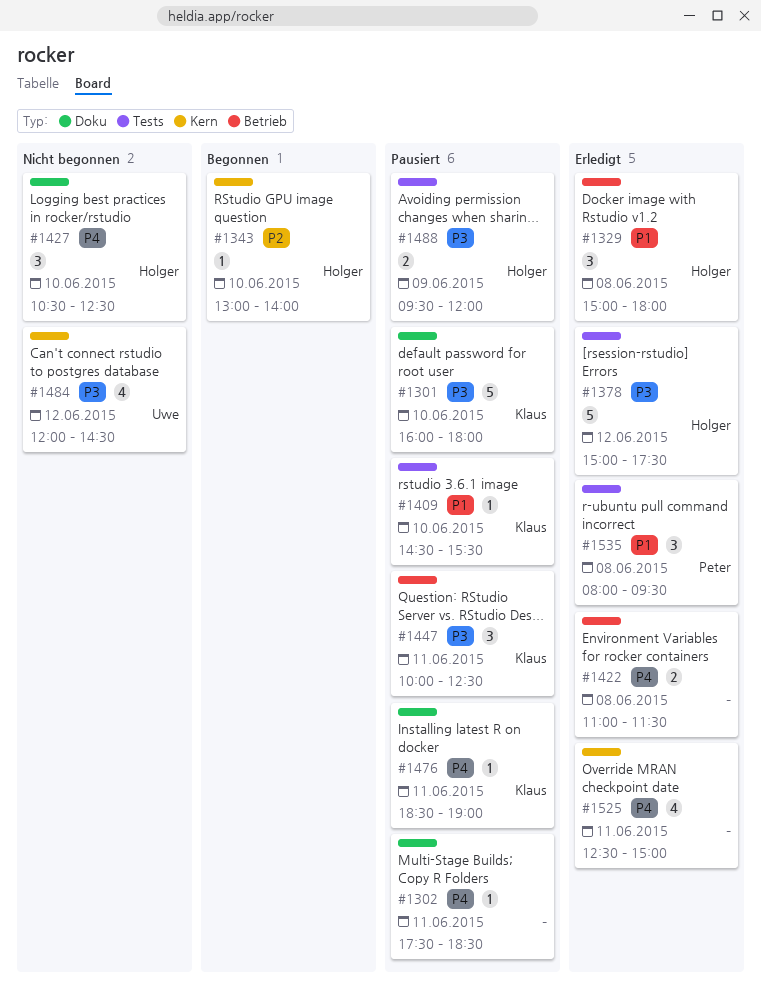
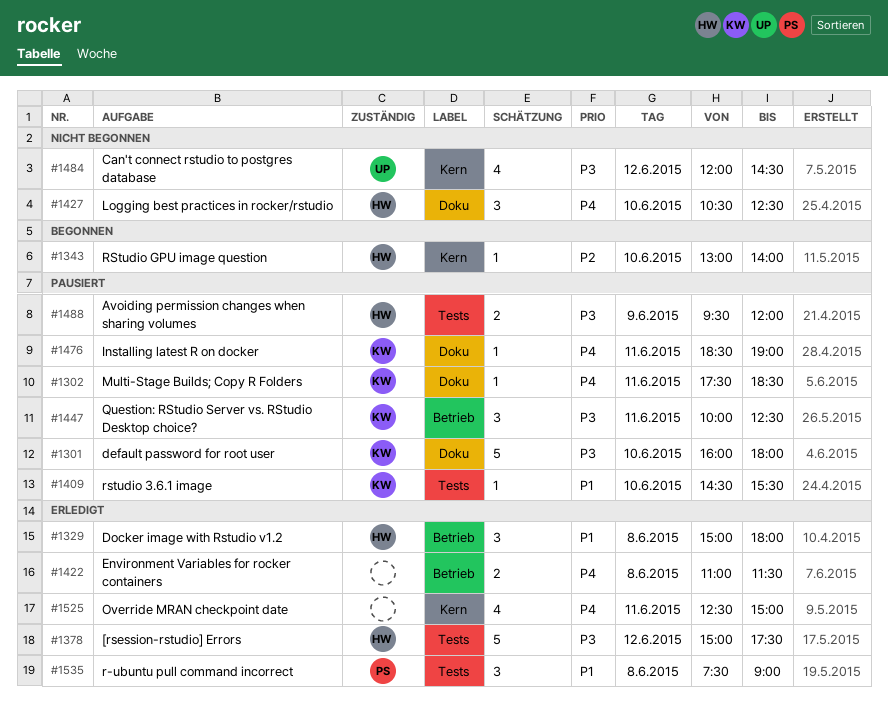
#1302, owner: none -> Klaus
#1535, begins: 08:00 -> 07:30
#1535, ends: 09:30 -> 09:00

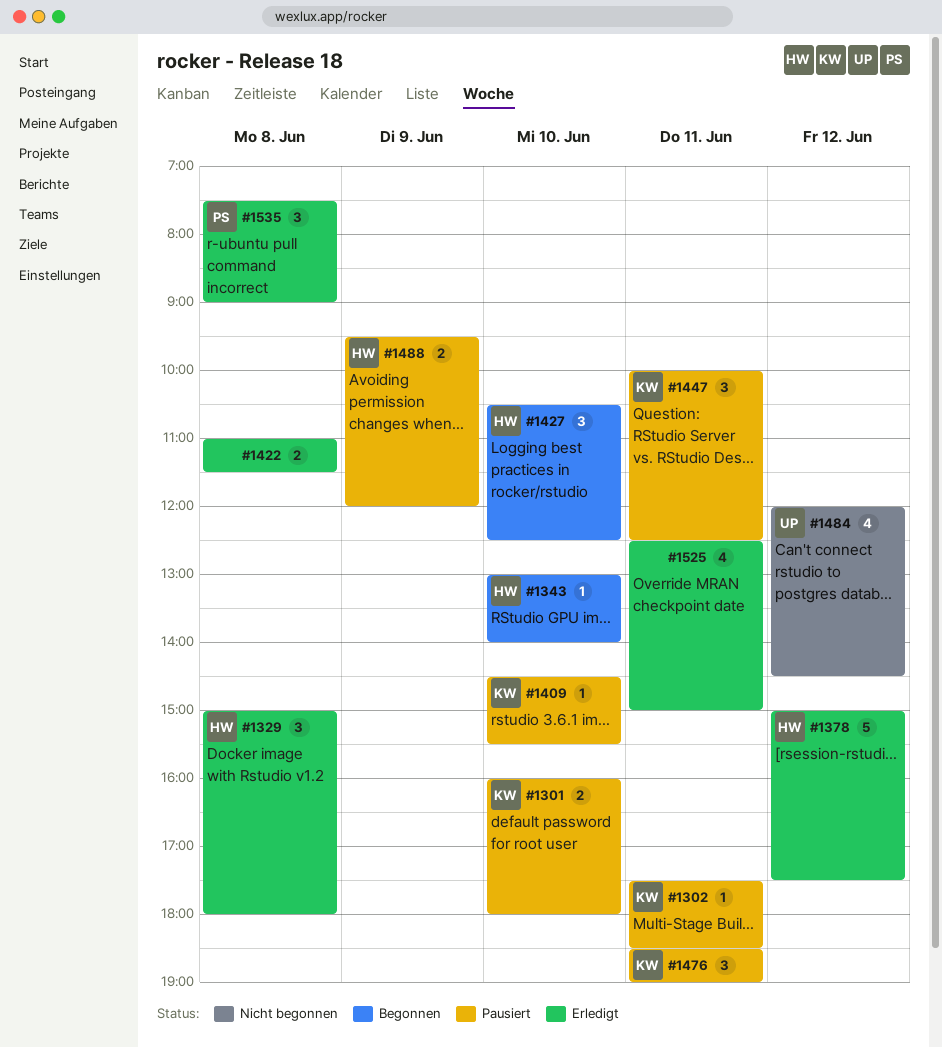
#1301, estimate: 5 -> 2
#1427, status: Nicht begonnen -> Begonnen
#1476, estimate: 1 -> 3

